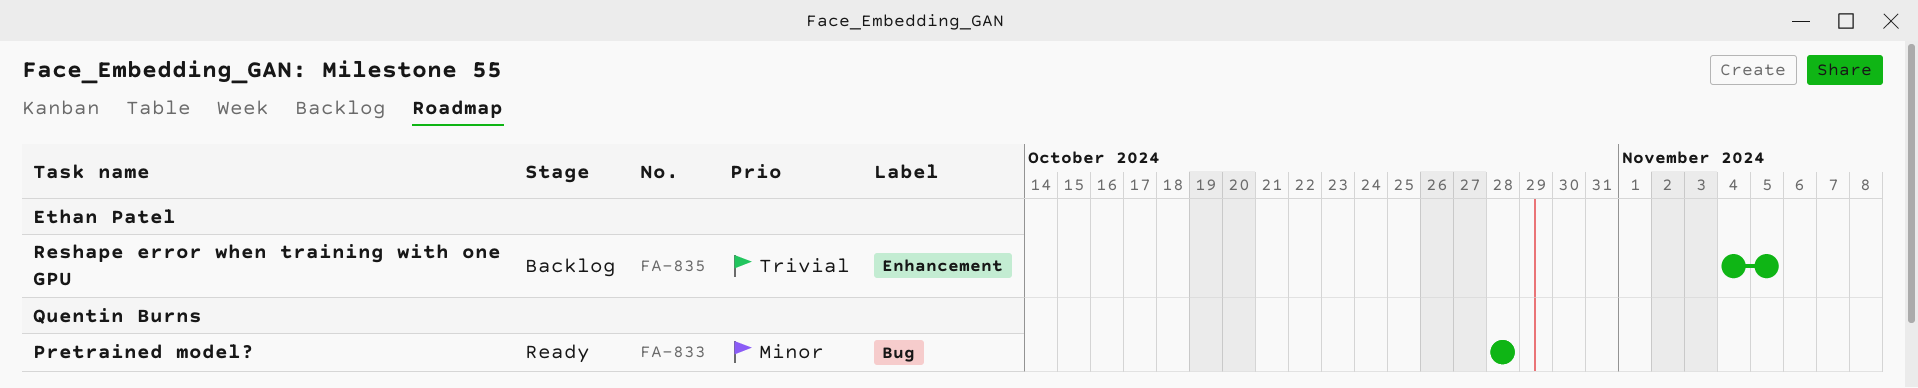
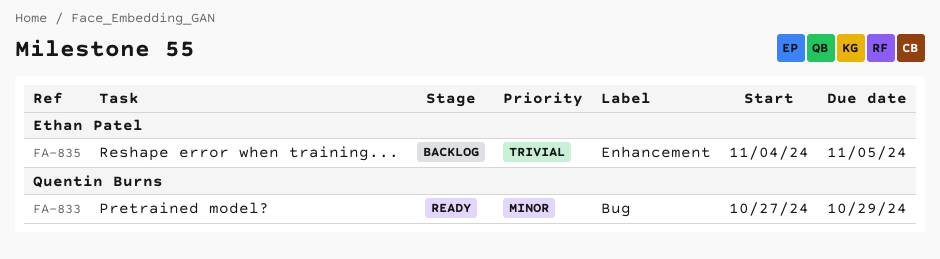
FA-833, start: Oct 28 -> Oct 27
FA-833, due: Oct 28 -> Oct 29

